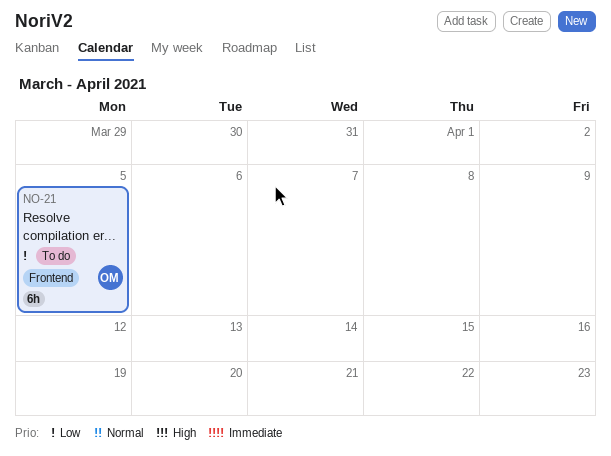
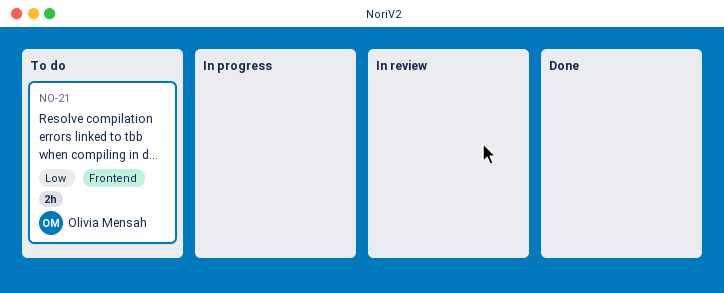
NO-21, estimate: 6h -> 2h

